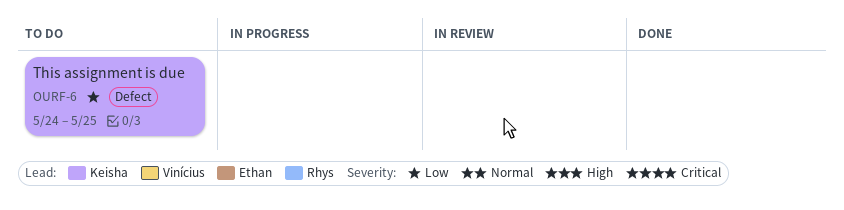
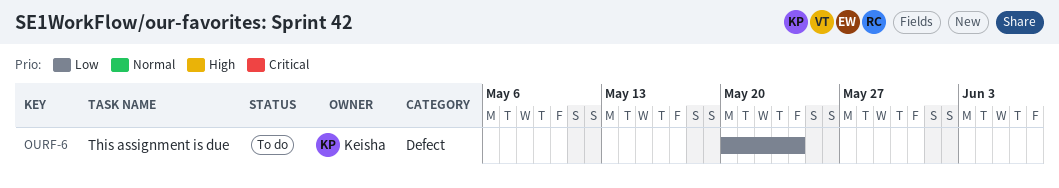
OURF-6, start: May 24 -> May 20
OURF-6, due: May 25 -> May 24

